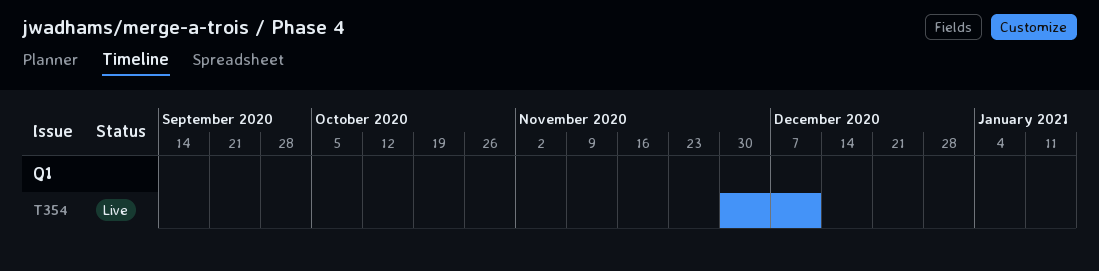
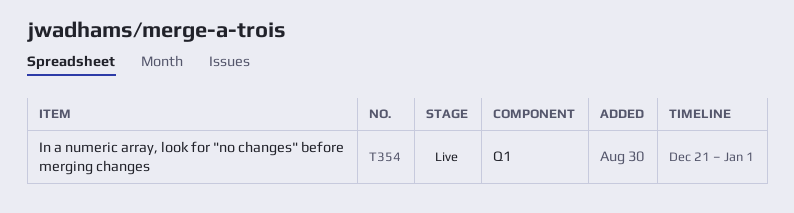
T354, start: Nov 30 -> Dec 21
T354, due: Dec 11 -> Jan 1

